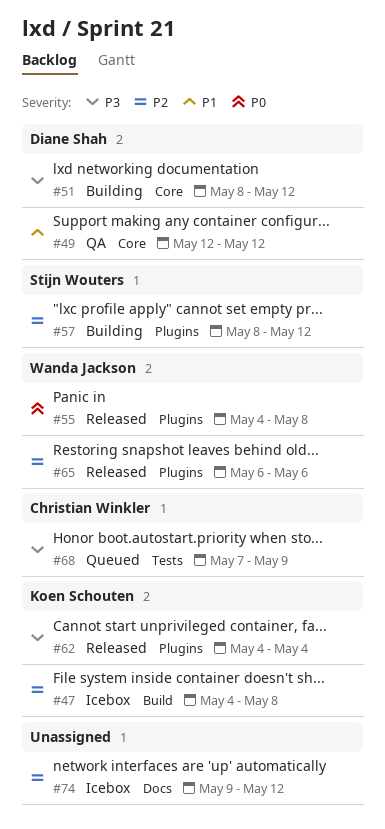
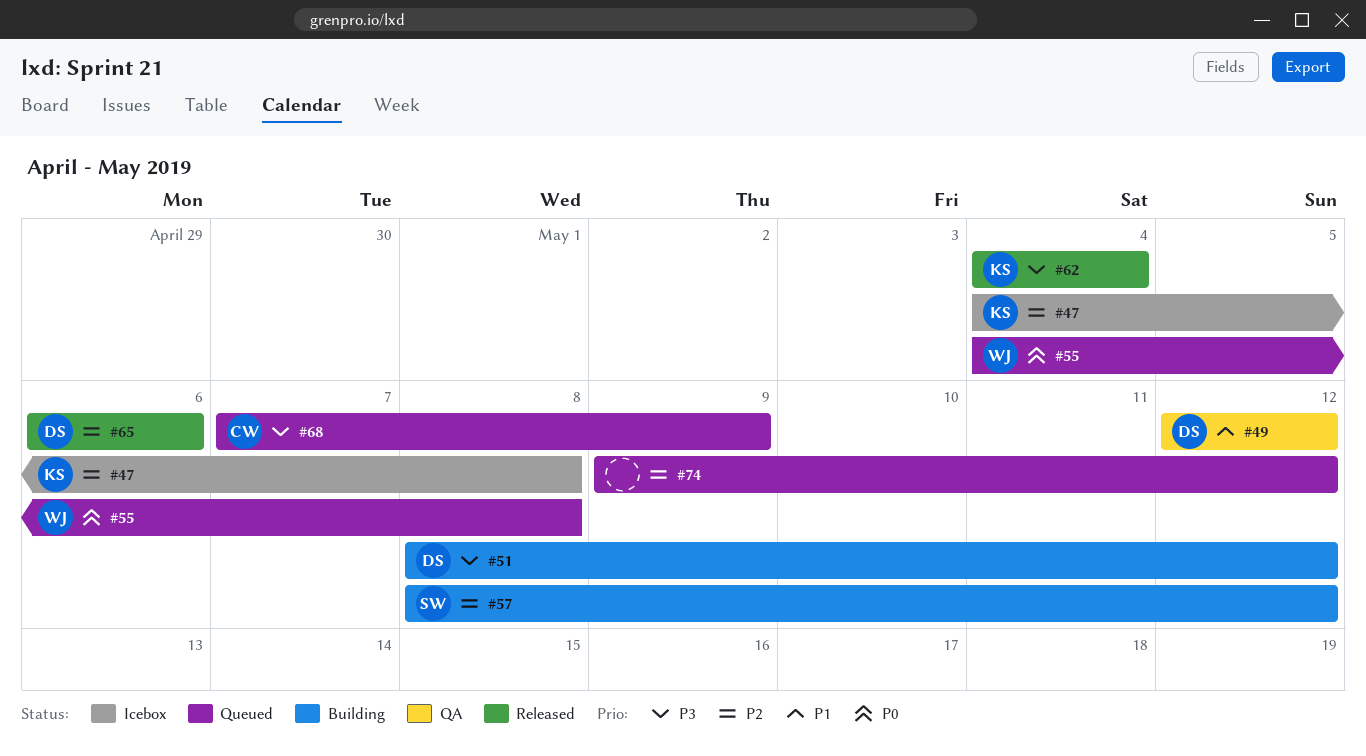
#55, status: Released -> Queued
#65, owner: Wanda Jackson -> Diane Shah
#74, status: Icebox -> Queued

